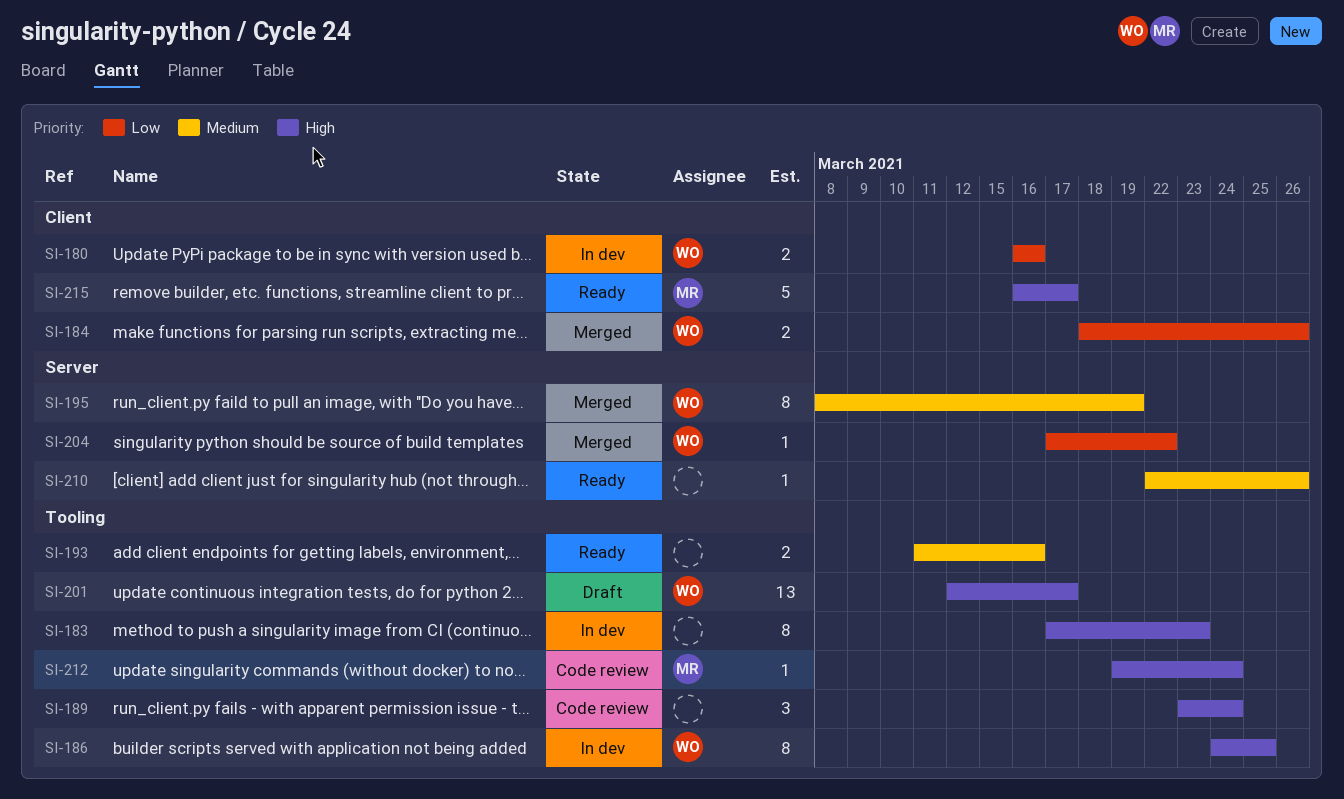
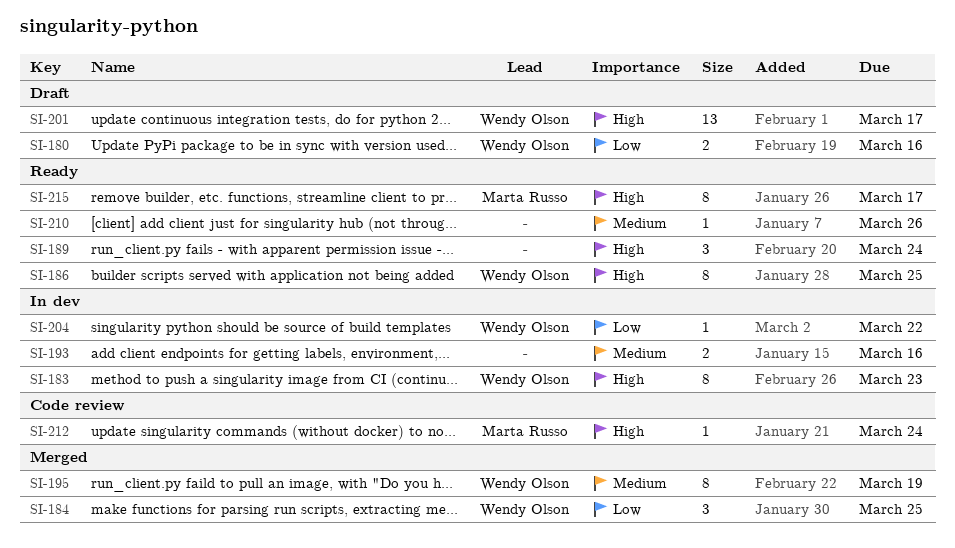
SI-180, status: In dev -> Draft
SI-183, owner: none -> Wendy Olson
SI-184, estimate: 2 -> 3
SI-184, due: Mar 26 -> Mar 25
SI-186, status: In dev -> Ready
SI-189, status: Code review -> Ready
SI-193, status: Ready -> In dev
SI-204, status: Merged -> In dev
SI-215, estimate: 5 -> 8

